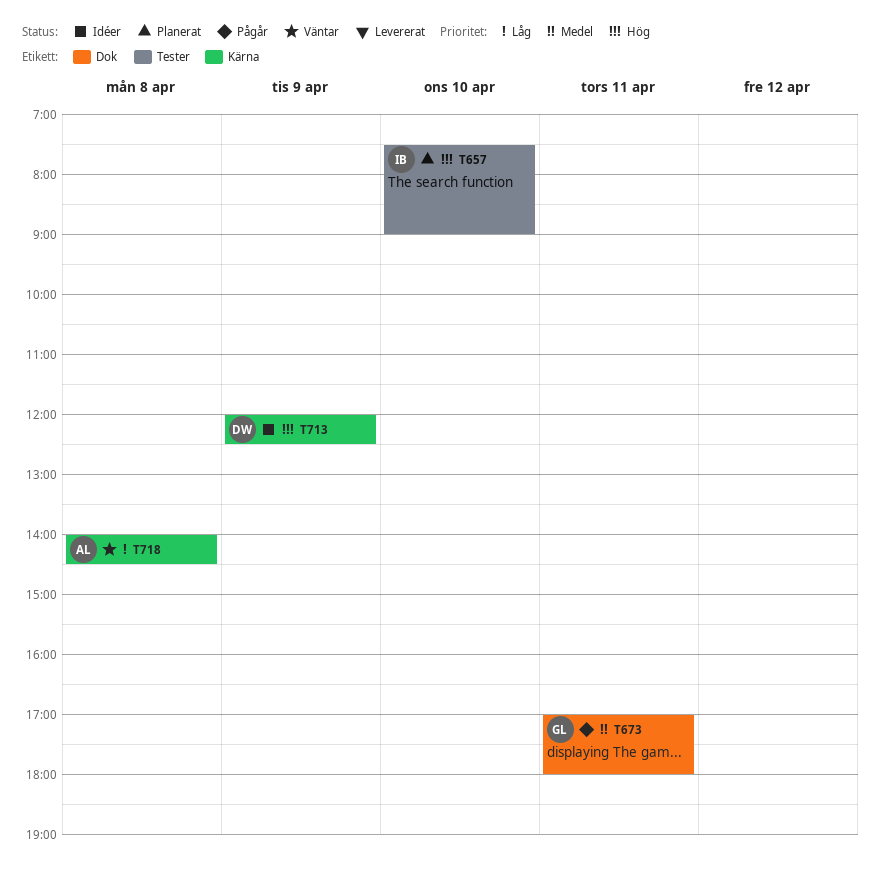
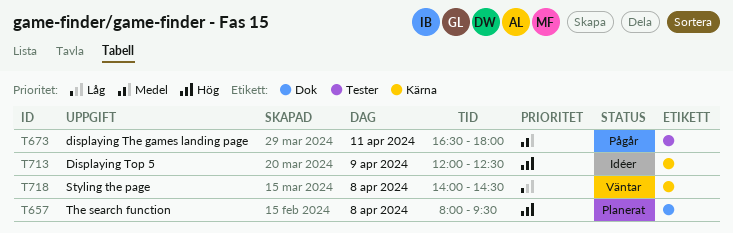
T657, label: Tester -> Dok
T657, day: Apr 10 -> Apr 8
T657, begins: 07:30 -> 08:00
T657, ends: 09:00 -> 09:30
T673, label: Dok -> Tester
T673, begins: 17:00 -> 16:30

